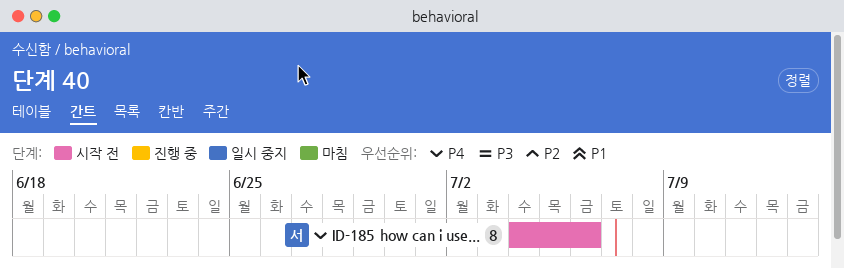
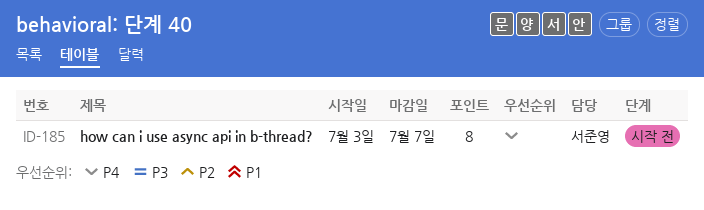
ID-185, start: Jul 4 -> Jul 3
ID-185, due: Jul 6 -> Jul 7

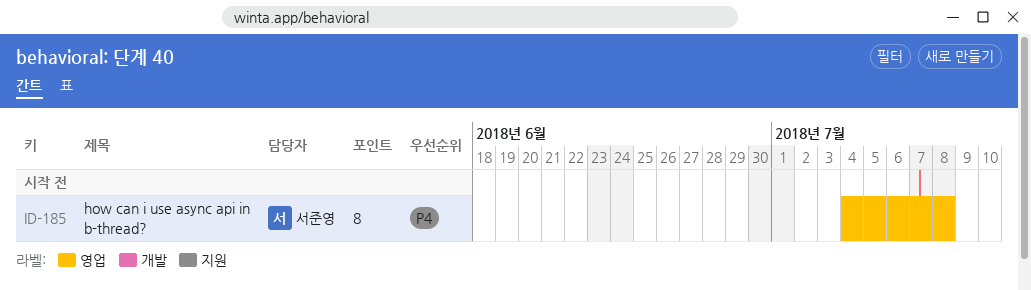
ID-185, start: Jul 3 -> Jul 4
ID-185, due: Jul 7 -> Jul 8

